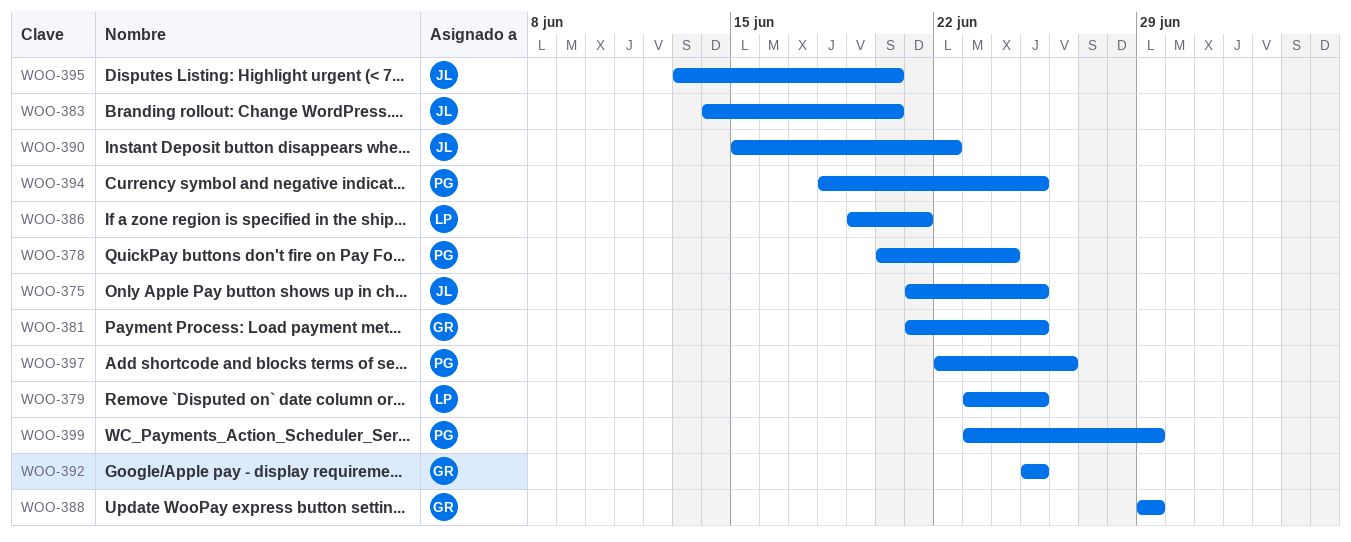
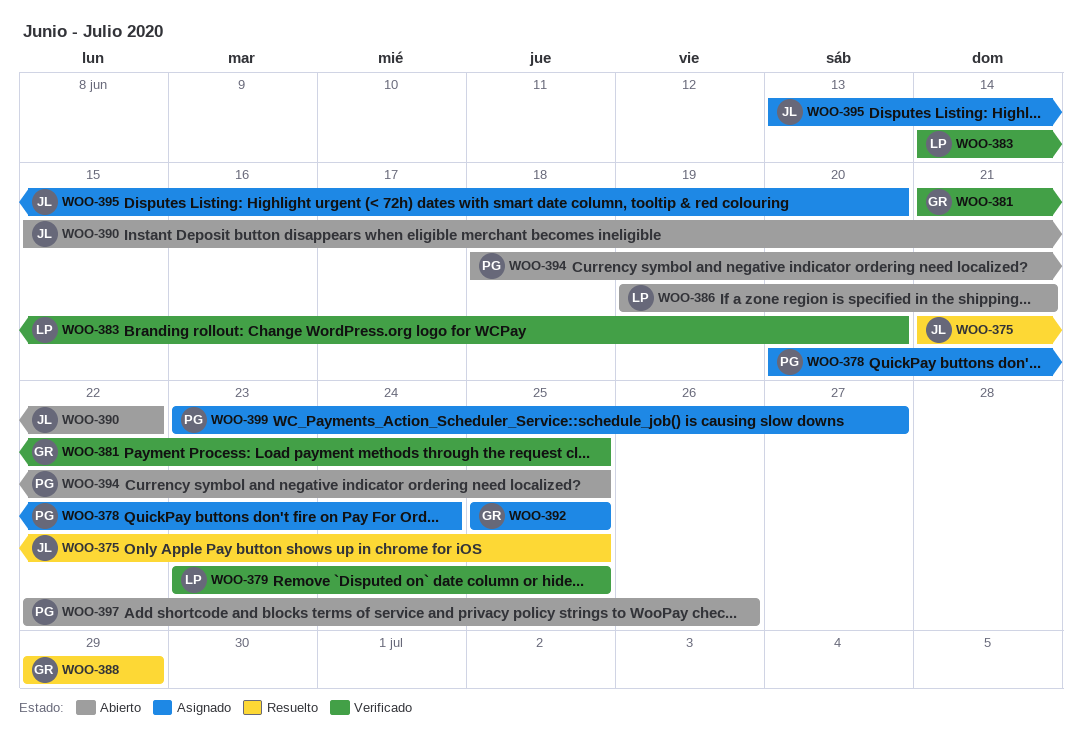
WOO-383, owner: JL -> LP
WOO-399, due: Jun 29 -> Jun 27

